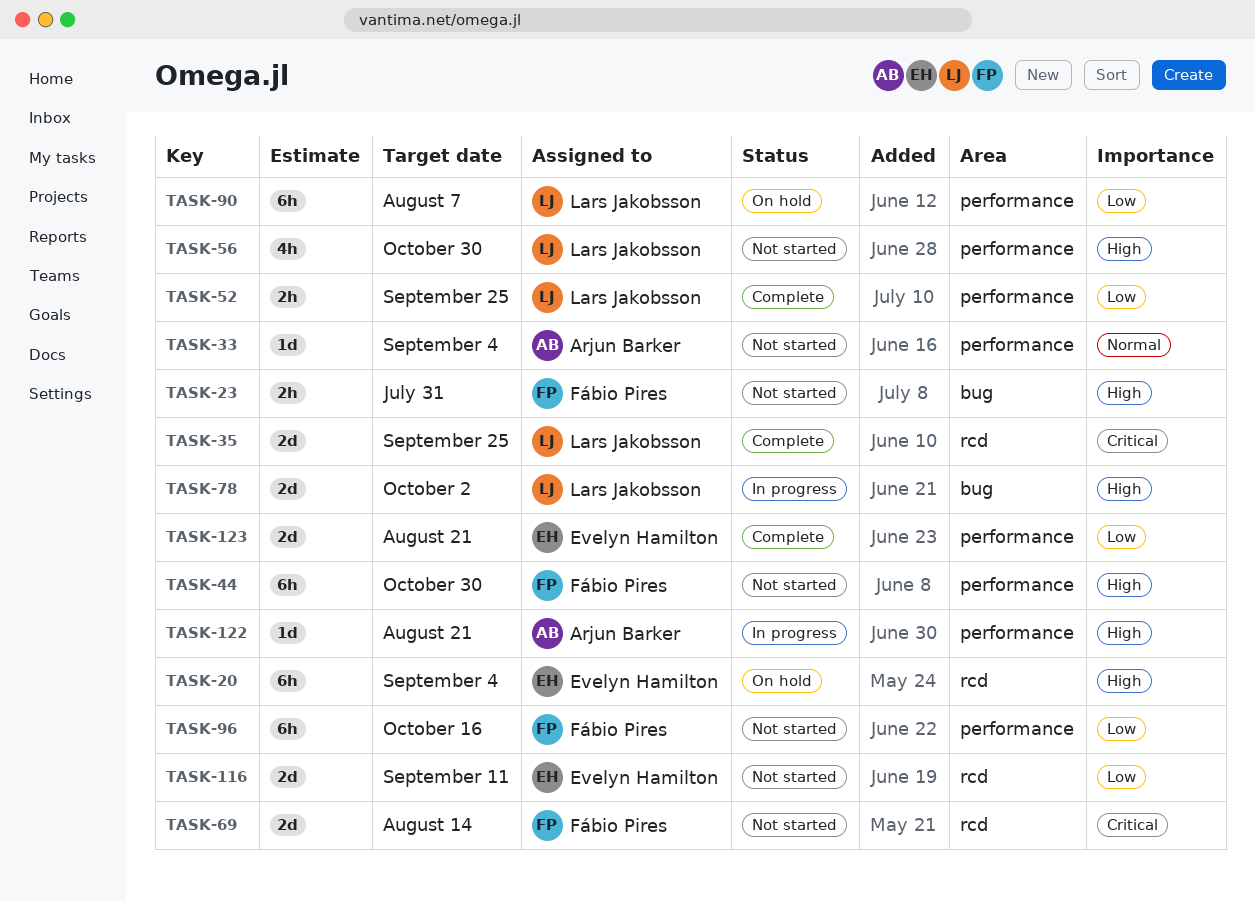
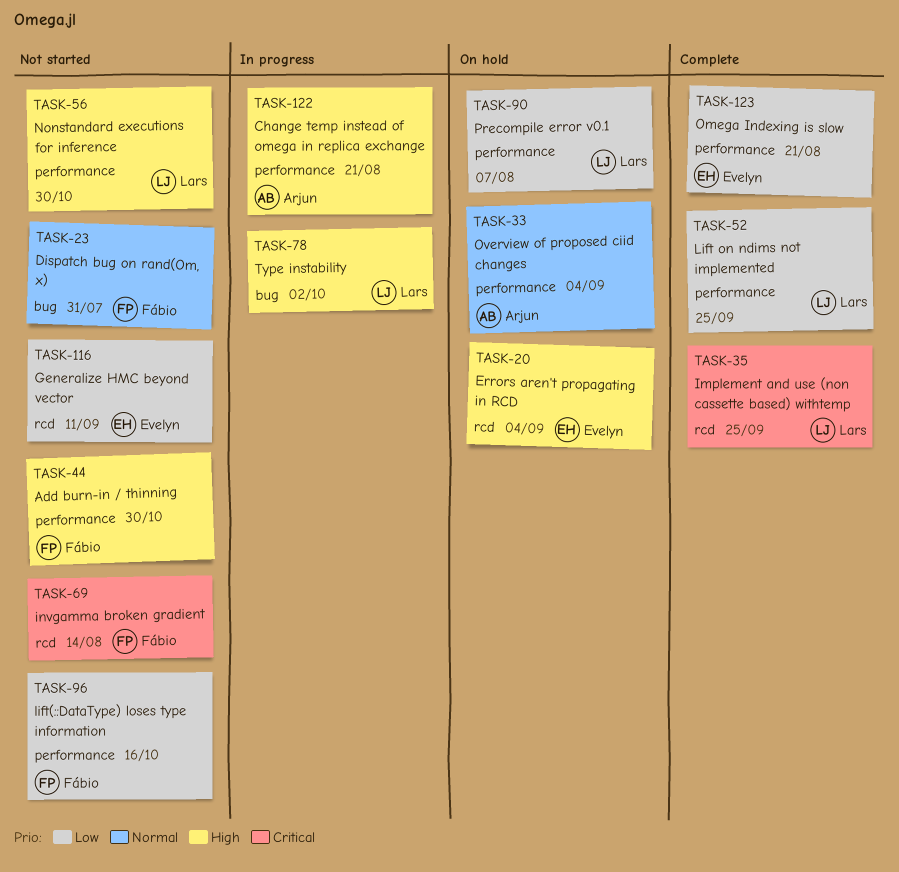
TASK-23, priority: High -> Normal
TASK-33, status: Not started -> On hold

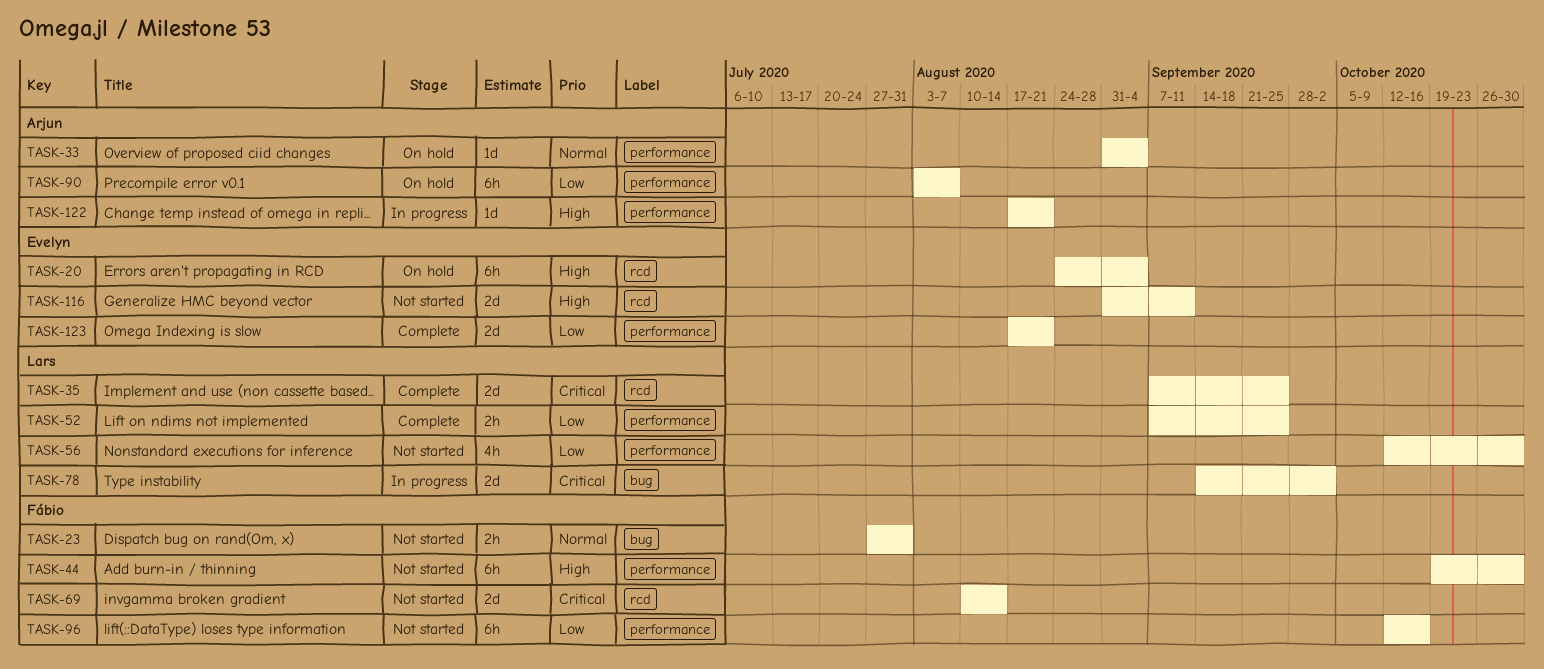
TASK-56, priority: High -> Low
TASK-78, priority: High -> Critical
TASK-90, owner: Lars -> Arjun
TASK-116, priority: Low -> High

